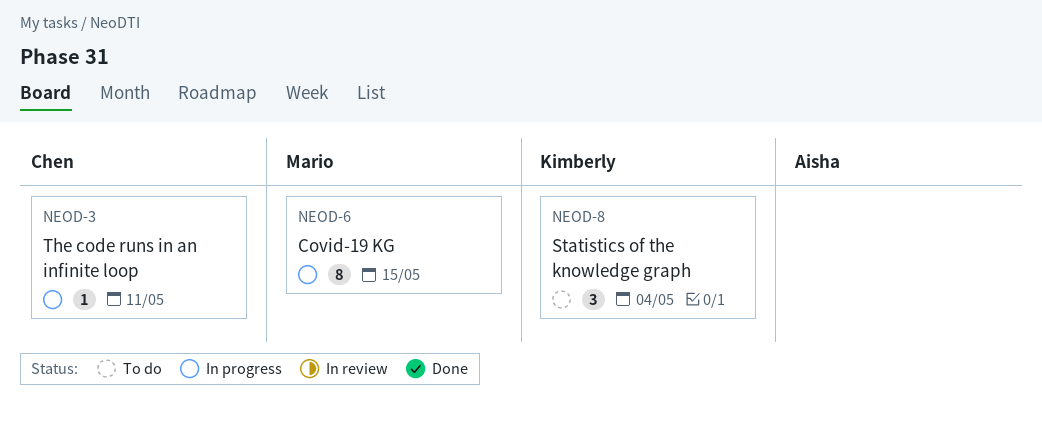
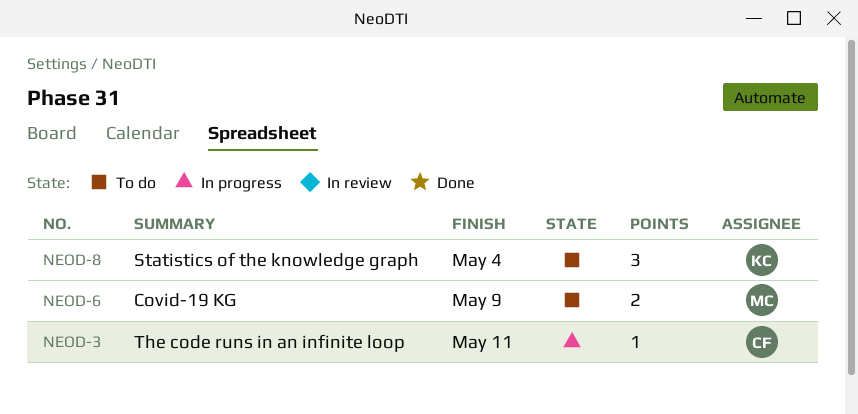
NEOD-6, status: In progress -> To do
NEOD-6, estimate: 8 -> 2
NEOD-6, due: May 15 -> May 9

